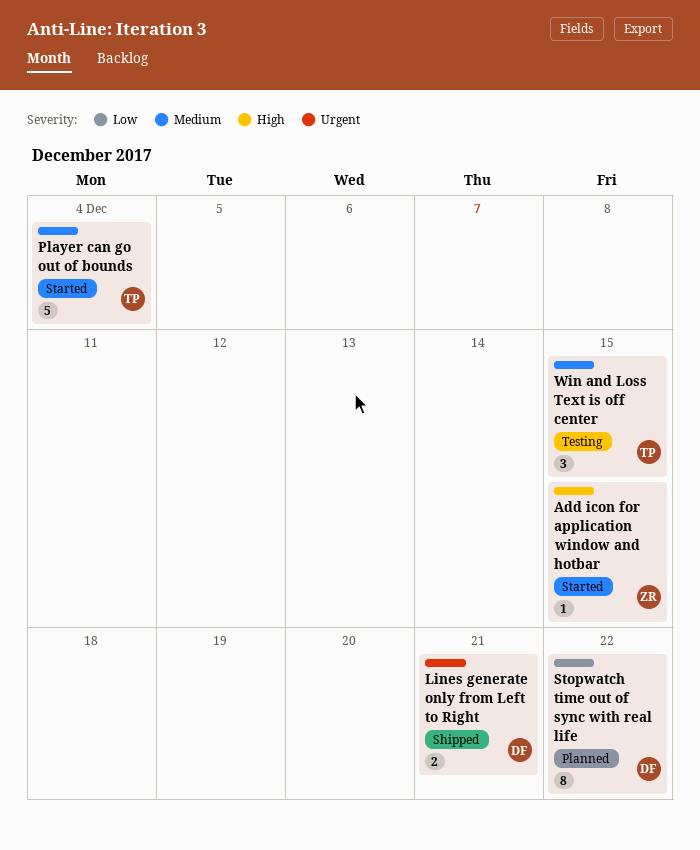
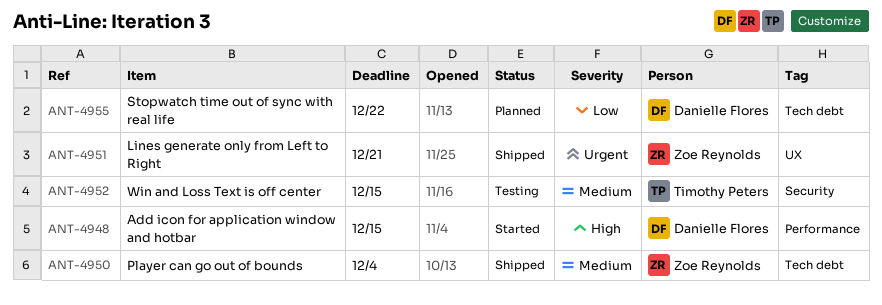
Add icon for application window and hotbar, owner: Zoe Reynolds -> Danielle Flores
Lines generate only from Left to Right, owner: Danielle Flores -> Zoe Reynolds
Player can go out of bounds, status: Started -> Shipped
Player can go out of bounds, owner: Timothy Peters -> Zoe Reynolds

